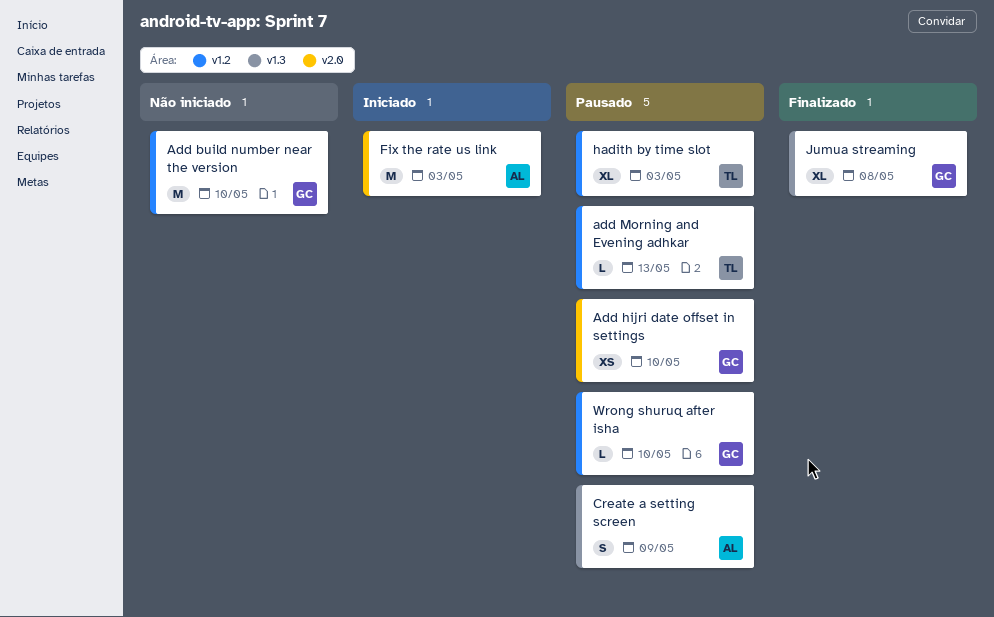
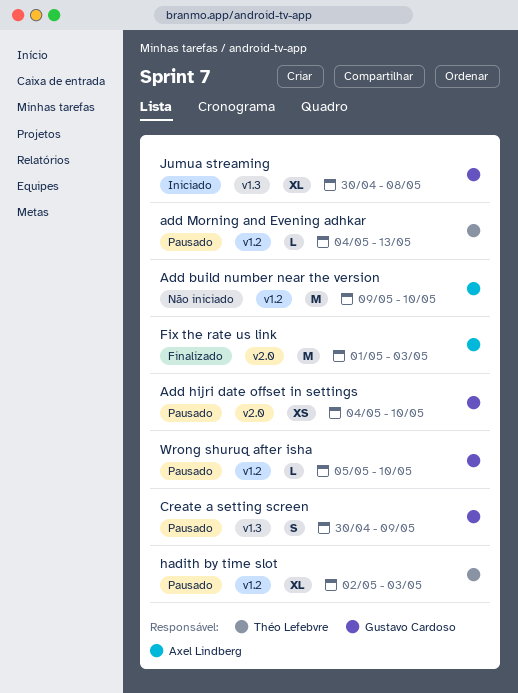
Add build number near the version, owner: Gustavo Cardoso -> Axel Lindberg
Create a setting screen, owner: Axel Lindberg -> Gustavo Cardoso
Fix the rate us link, status: Iniciado -> Finalizado
Jumua streaming, status: Finalizado -> Iniciado

